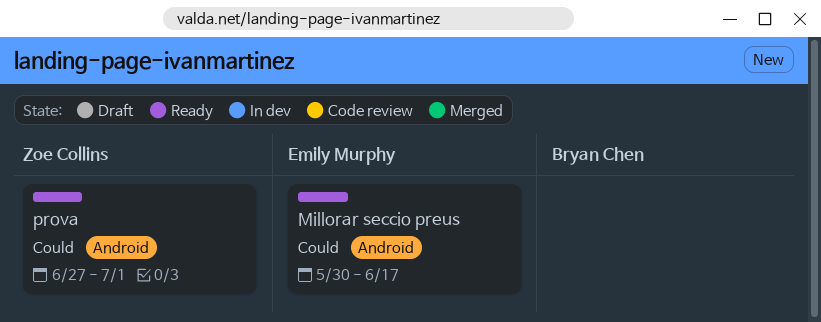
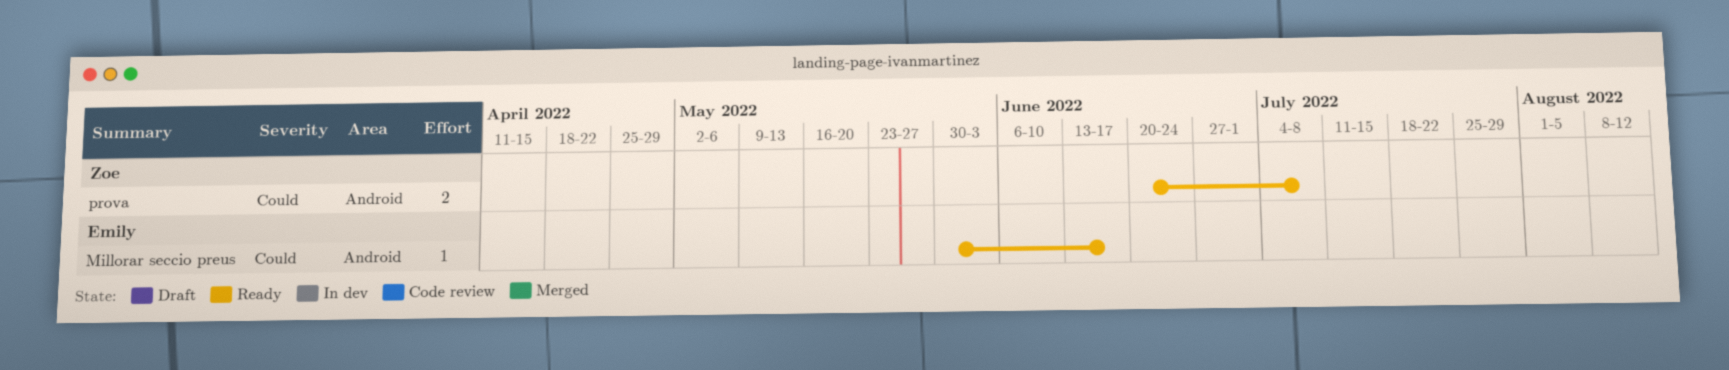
prova, start: Jun 27 -> Jun 20
prova, due: Jul 1 -> Jul 8

